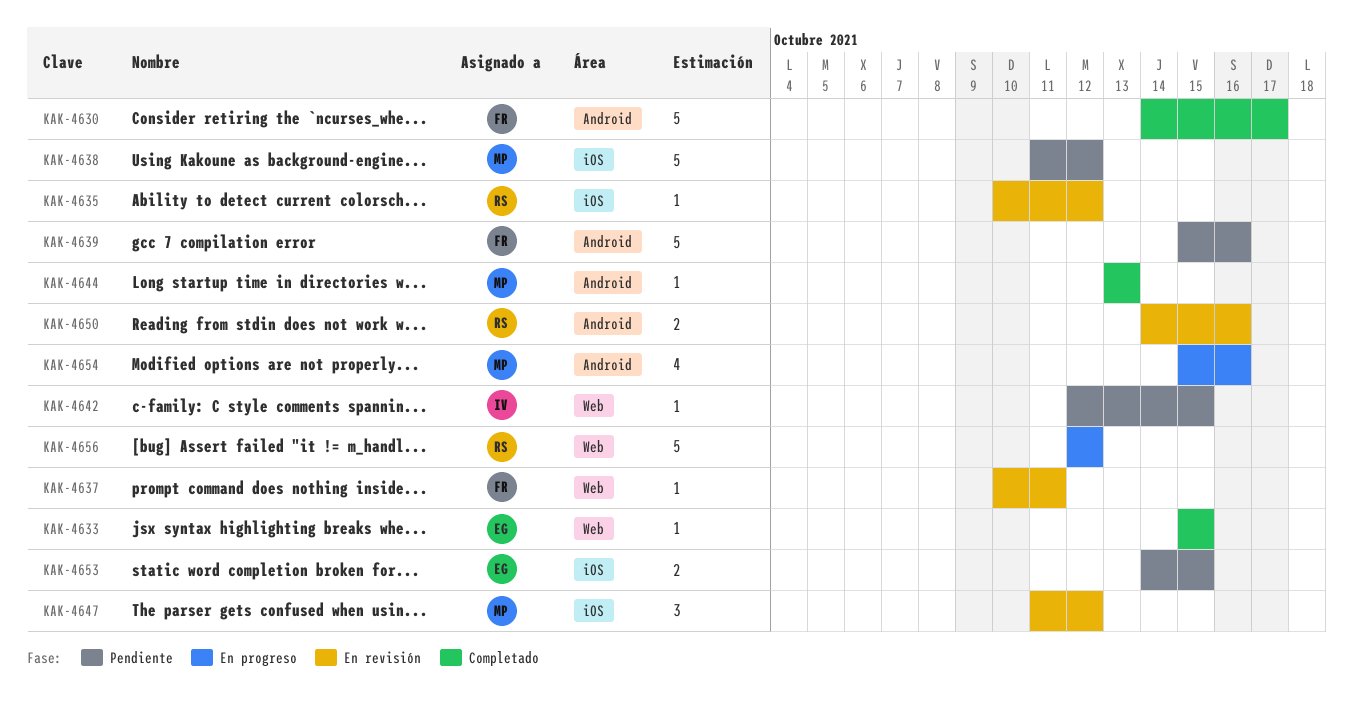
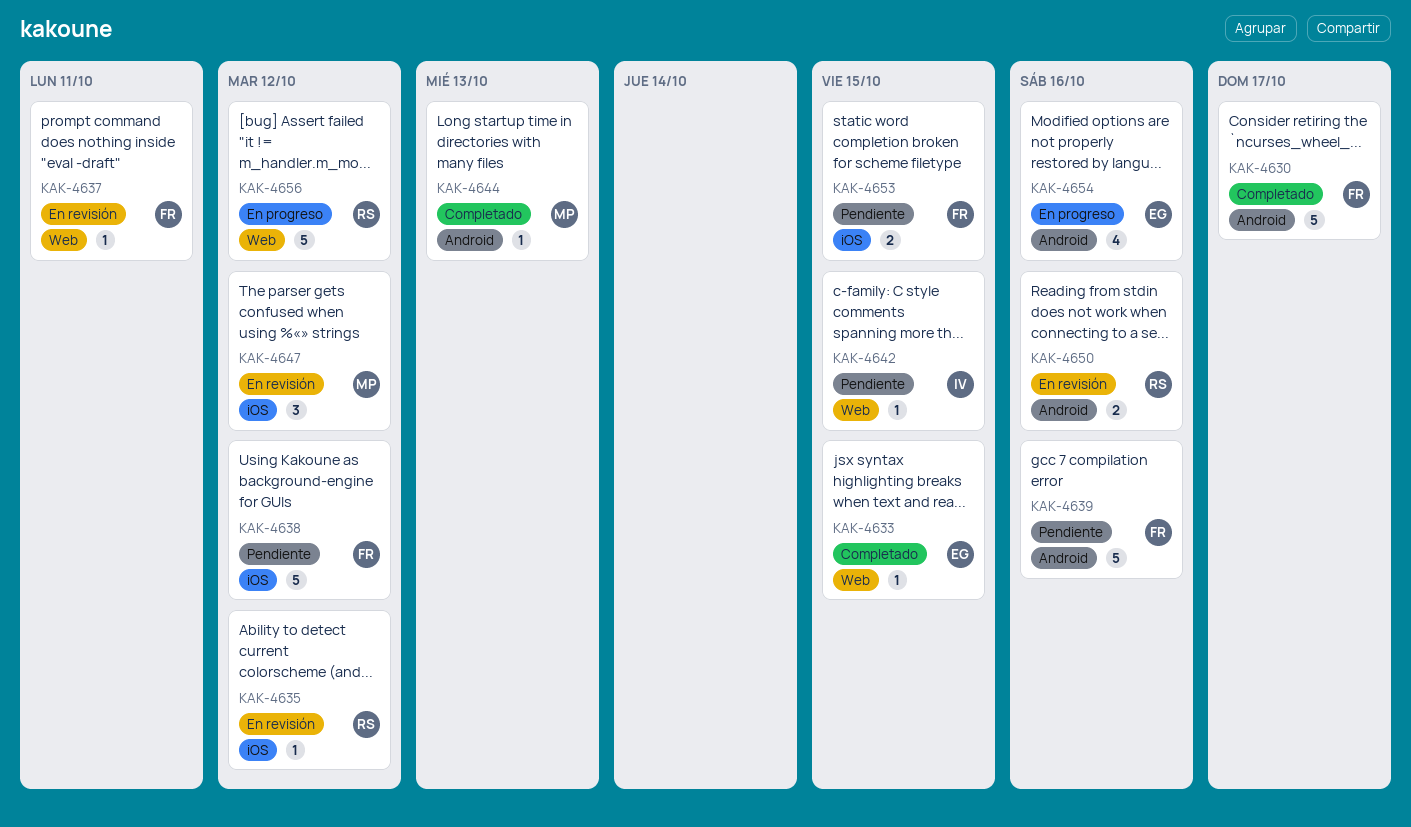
KAK-4638, owner: MP -> FR
KAK-4653, owner: EG -> FR
KAK-4654, owner: MP -> EG

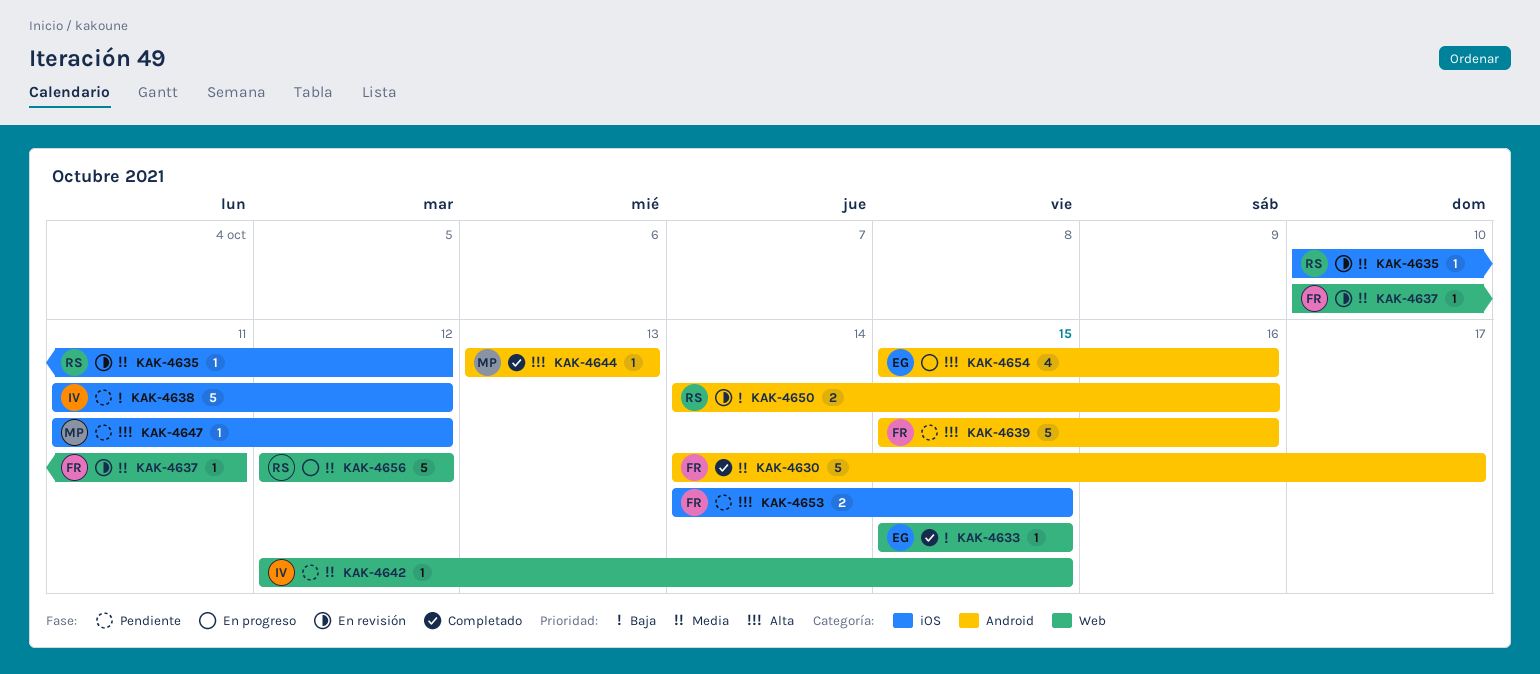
KAK-4638, owner: FR -> IV
KAK-4647, status: En revisión -> Pendiente
KAK-4647, estimate: 3 -> 1

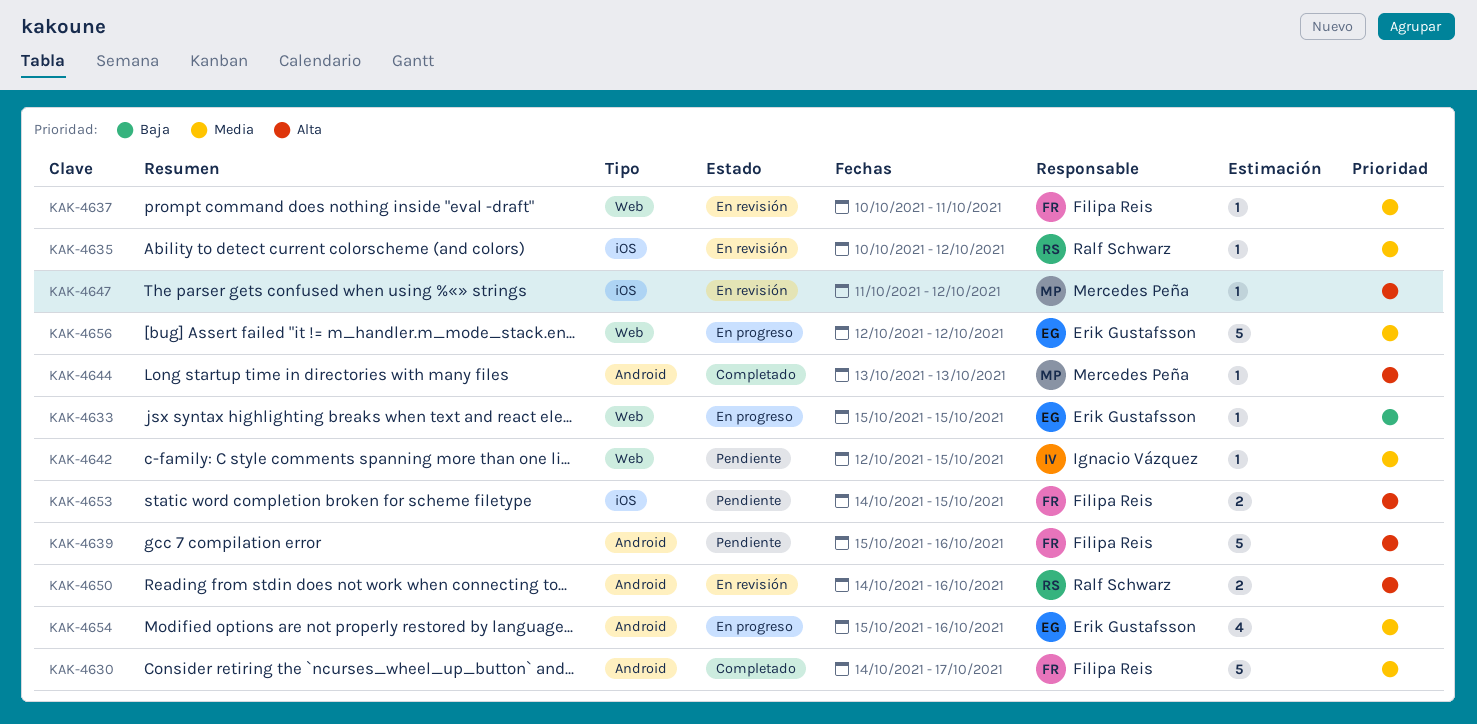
KAK-4633, status: Completado -> En progreso
KAK-4638: present -> none
KAK-4647, status: Pendiente -> En revisión
KAK-4650, priority: Baja -> Alta
KAK-4654, priority: Alta -> Media
KAK-4656, owner: Ralf Schwarz -> Erik Gustafsson

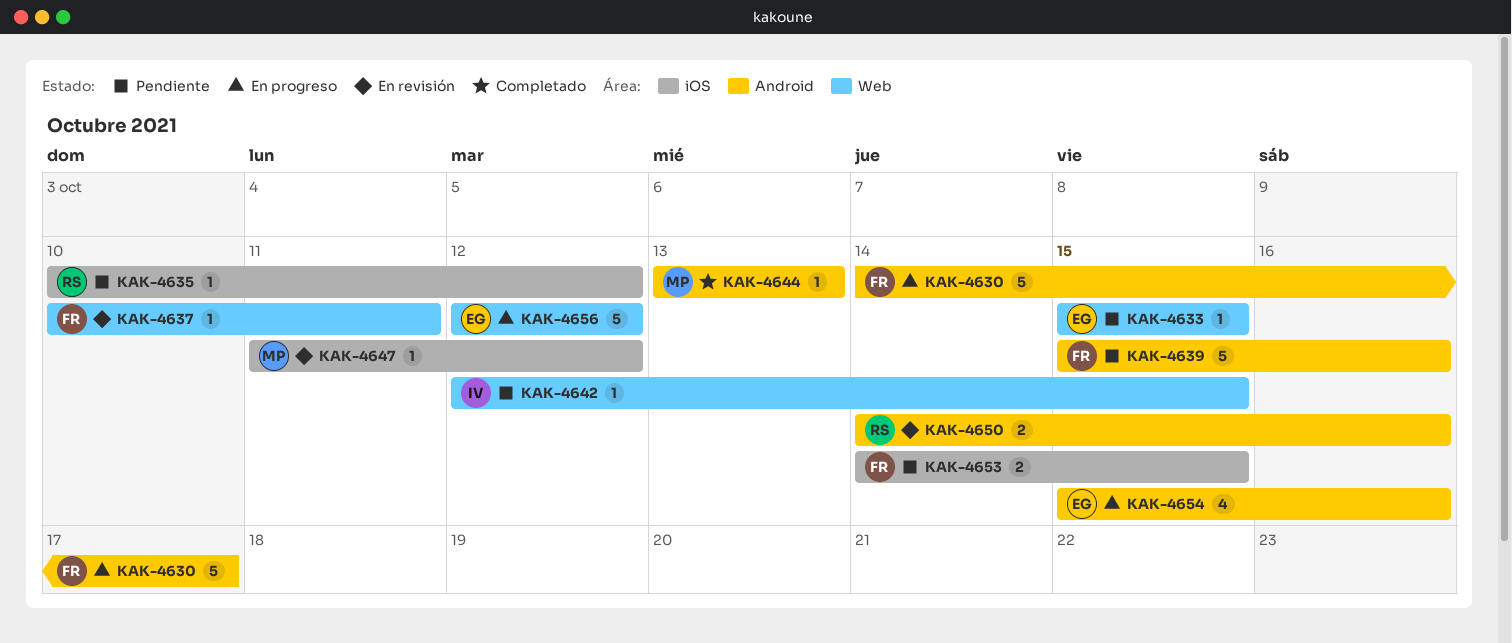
KAK-4630, status: Completado -> En progreso
KAK-4633, status: En progreso -> Pendiente
KAK-4635, status: En revisión -> Pendiente

